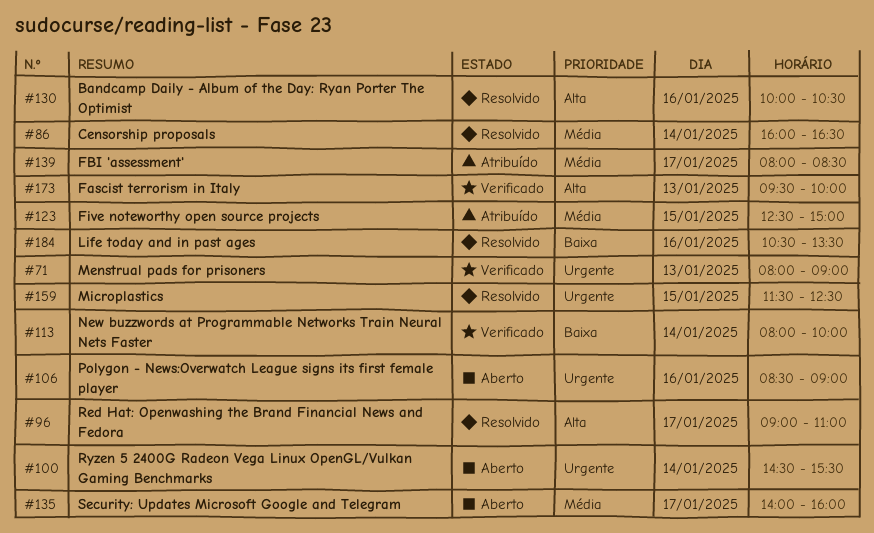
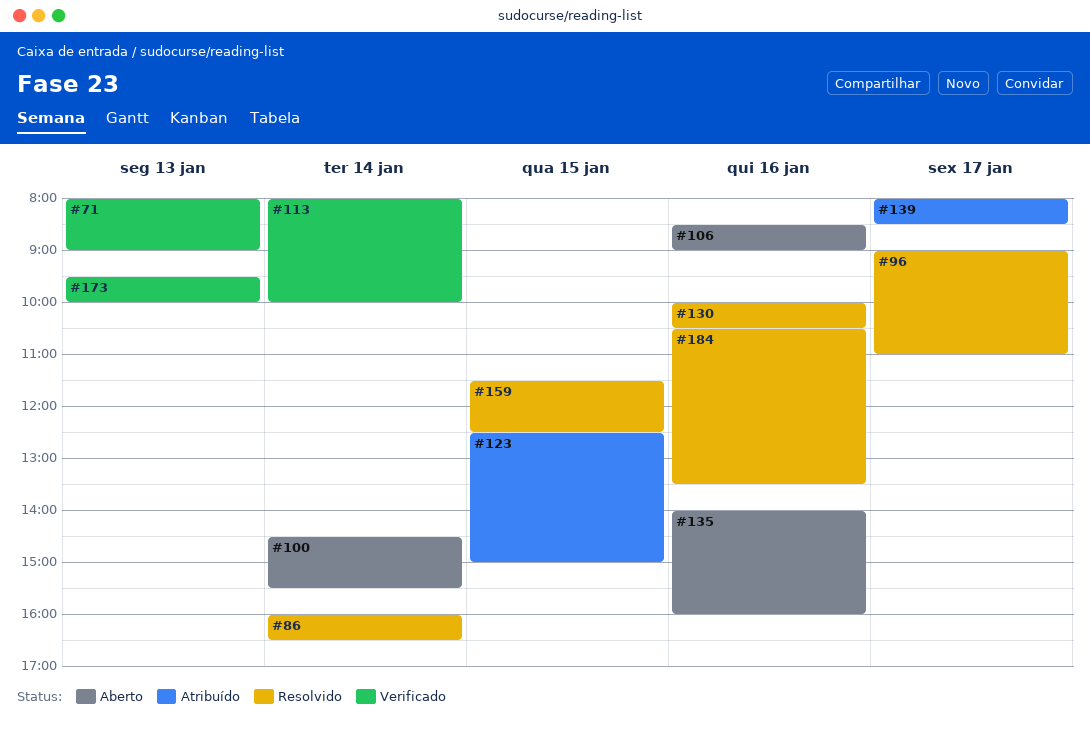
#135, day: Jan 17 -> Jan 16

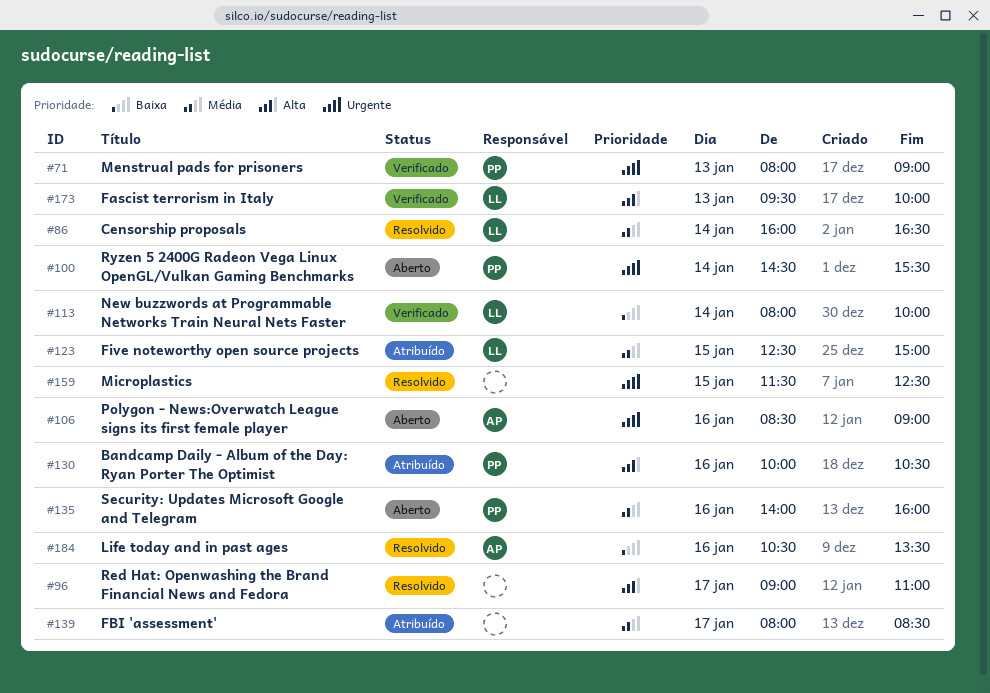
#130, status: Resolvido -> Atribuído

